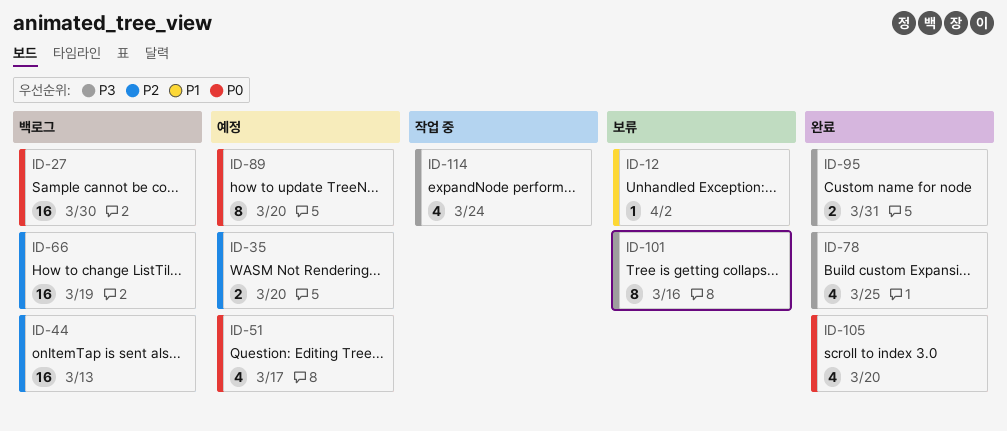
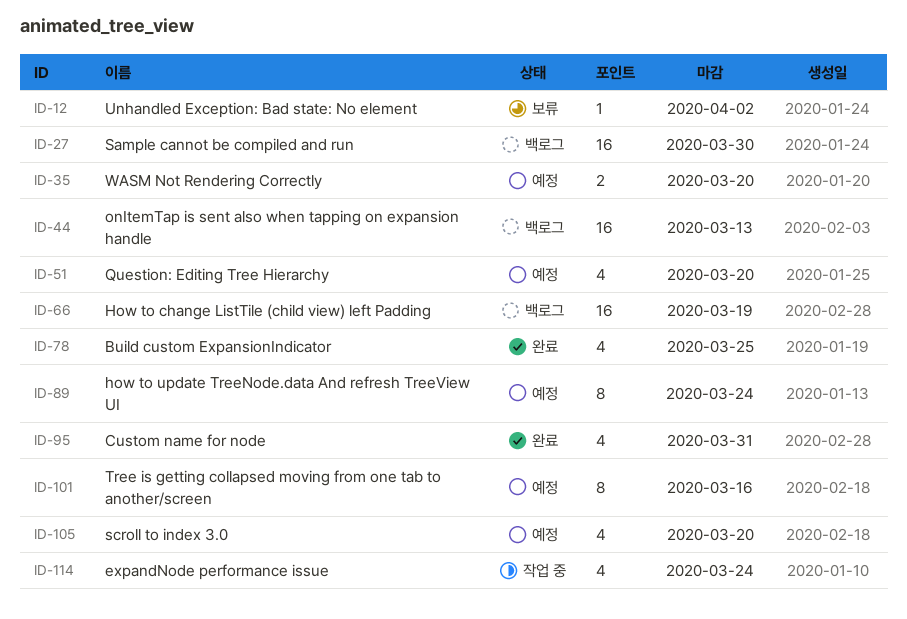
ID-51, due: Mar 17 -> Mar 20
ID-89, due: Mar 20 -> Mar 24
ID-95, estimate: 2 -> 4
ID-101, status: 보류 -> 예정
ID-105, status: 완료 -> 예정

